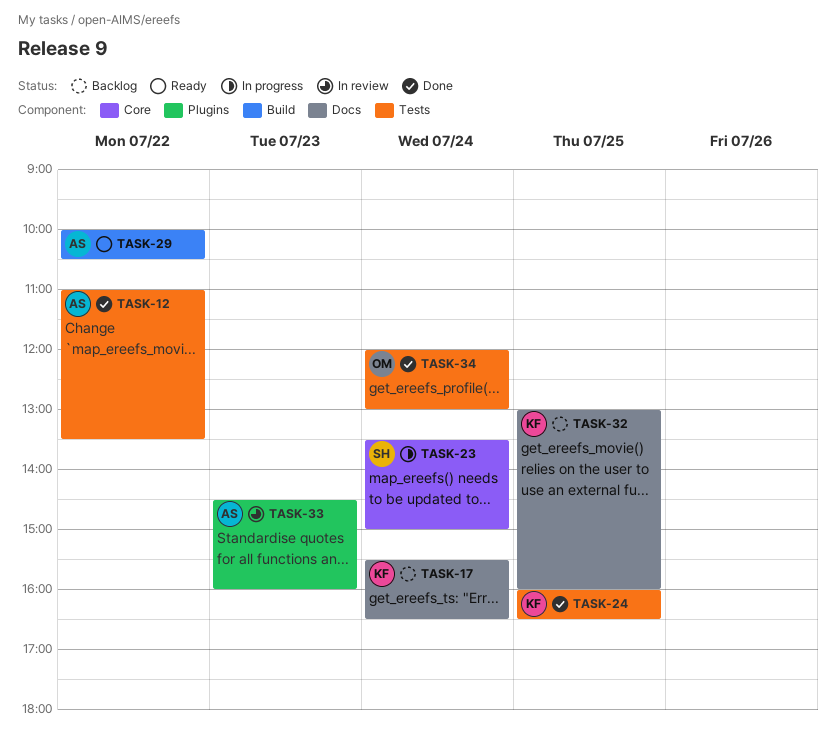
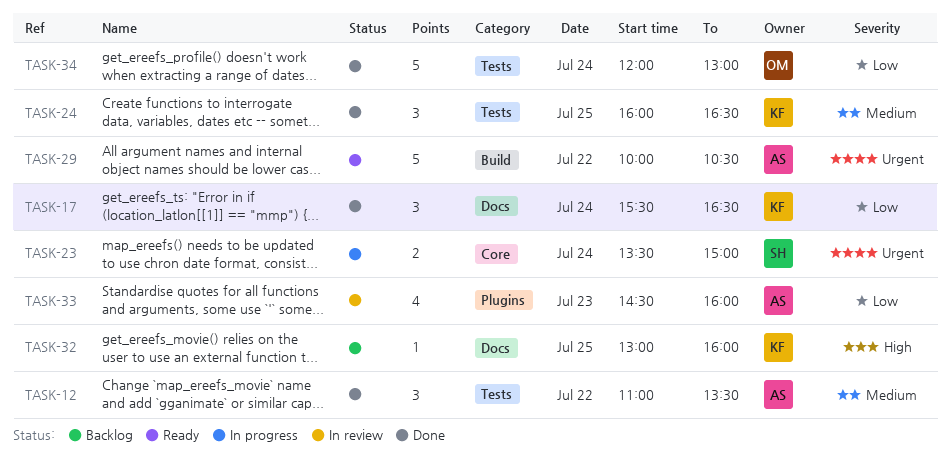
TASK-17, status: Backlog -> Done

